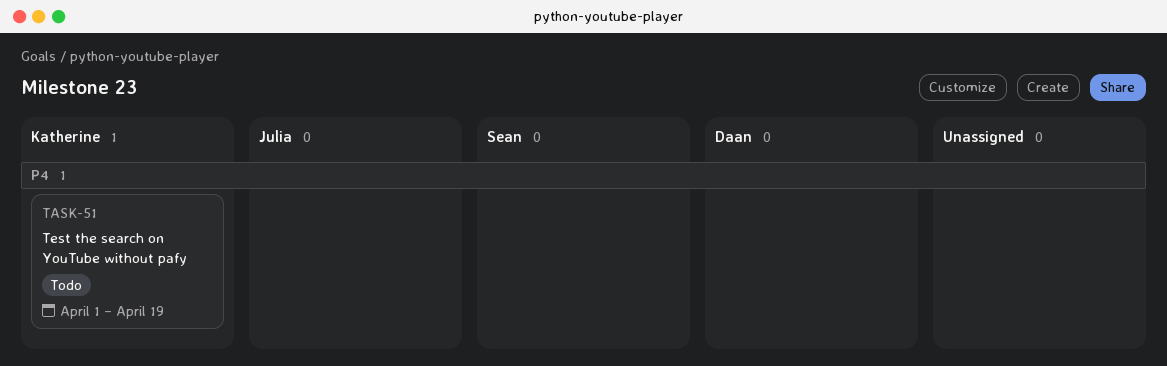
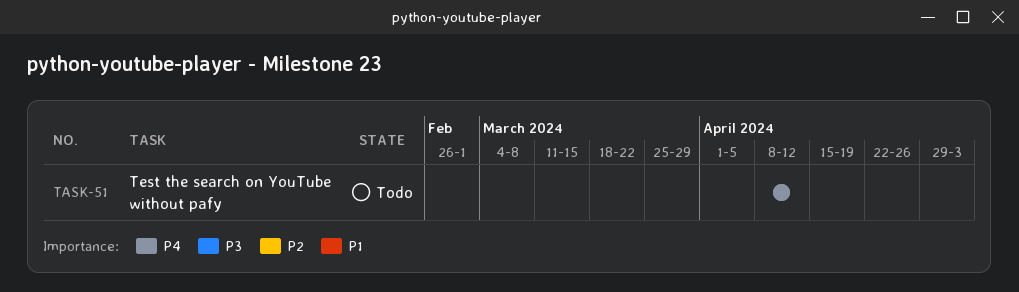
TASK-51, start: Apr 1 -> Apr 8
TASK-51, due: Apr 19 -> Apr 12

